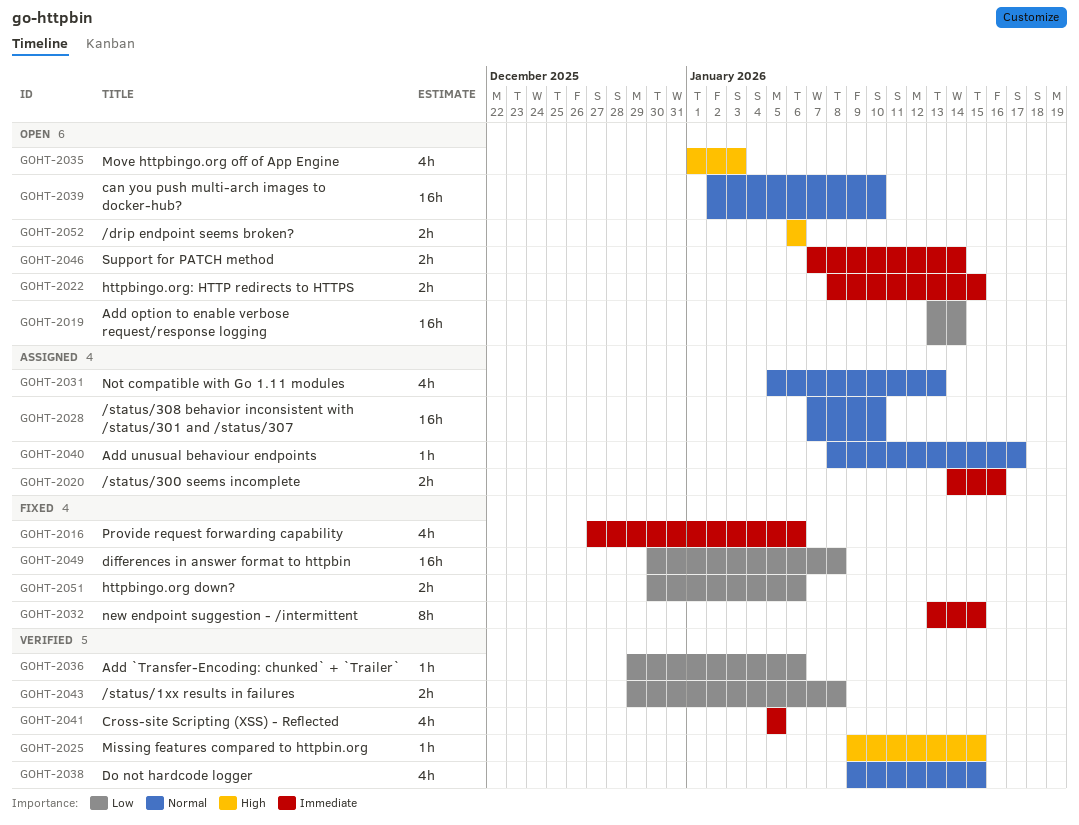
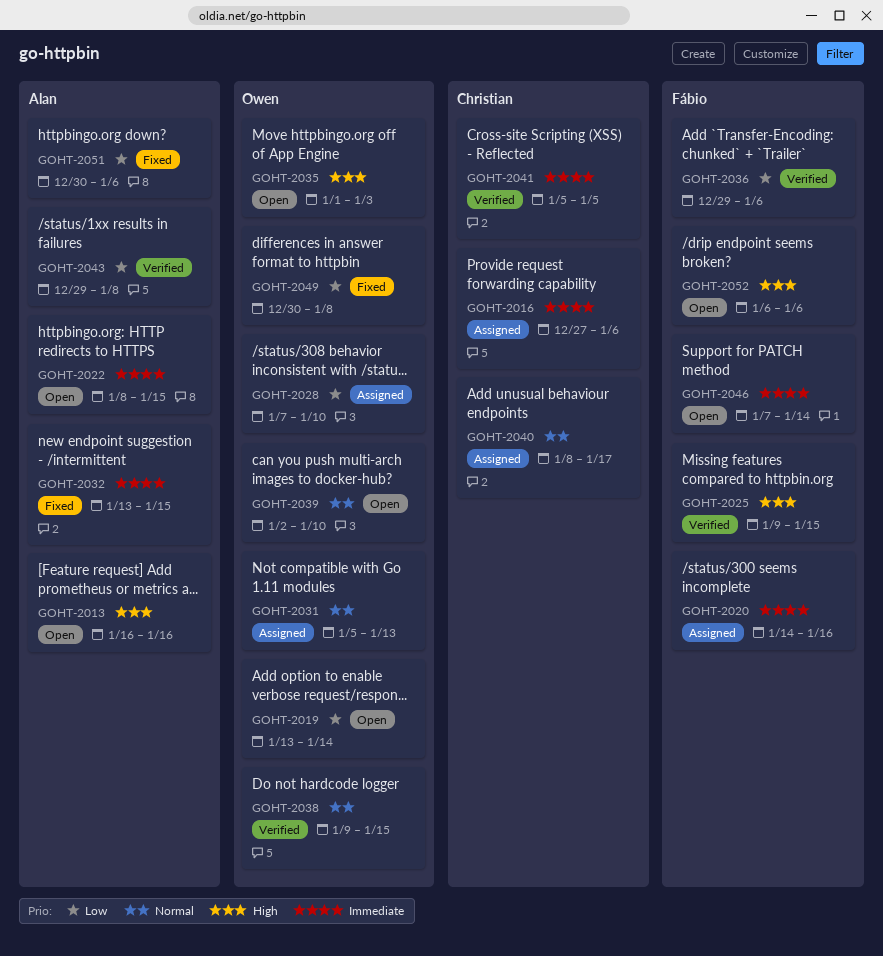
GOHT-2013: none -> present
GOHT-2016, status: Fixed -> Assigned
GOHT-2028, priority: Normal -> Low

